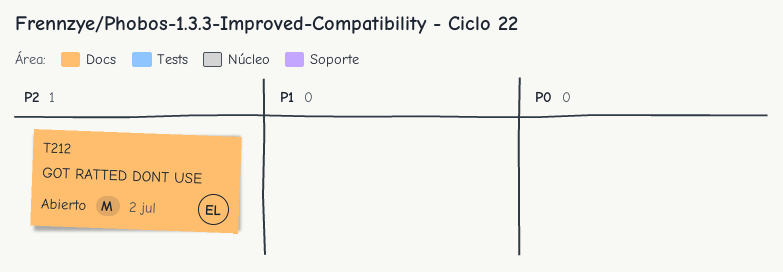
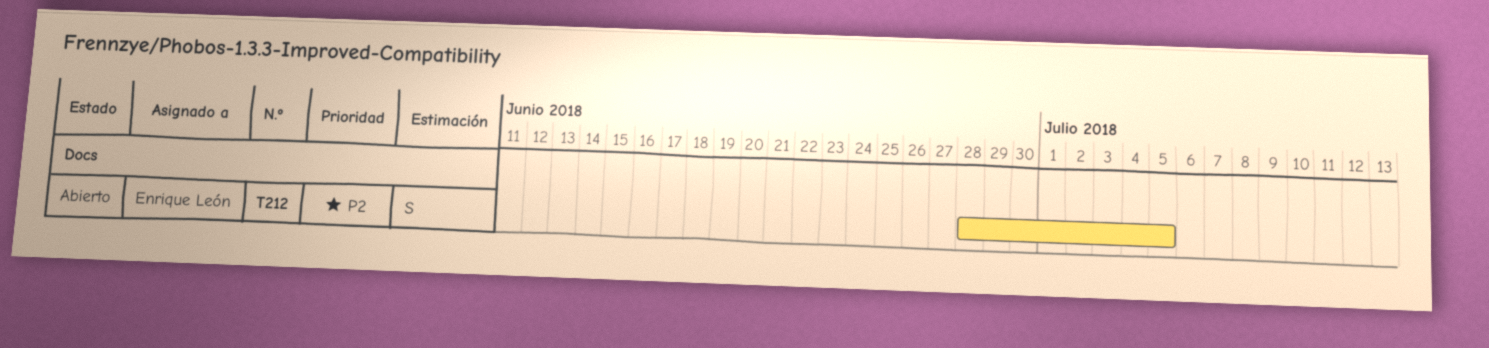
T212, estimate: M -> S
T212, due: Jul 2 -> Jul 5

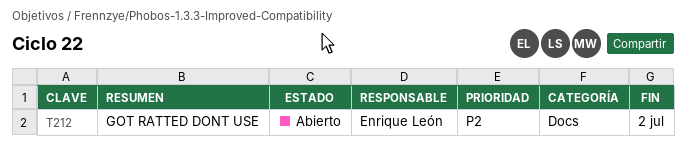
T212, due: Jul 5 -> Jul 2

